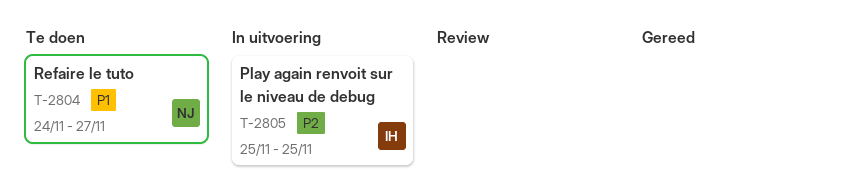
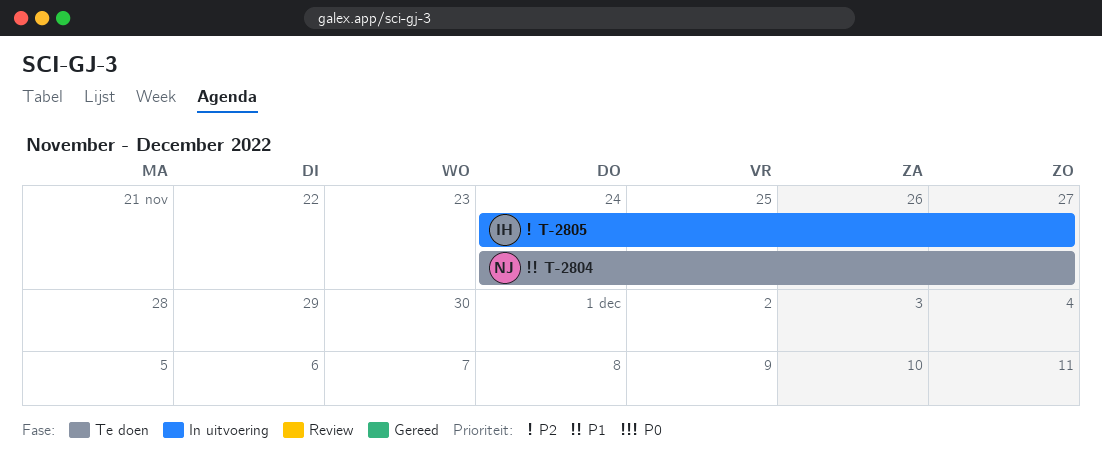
T-2805, start: Nov 25 -> Nov 24
T-2805, due: Nov 25 -> Nov 27

